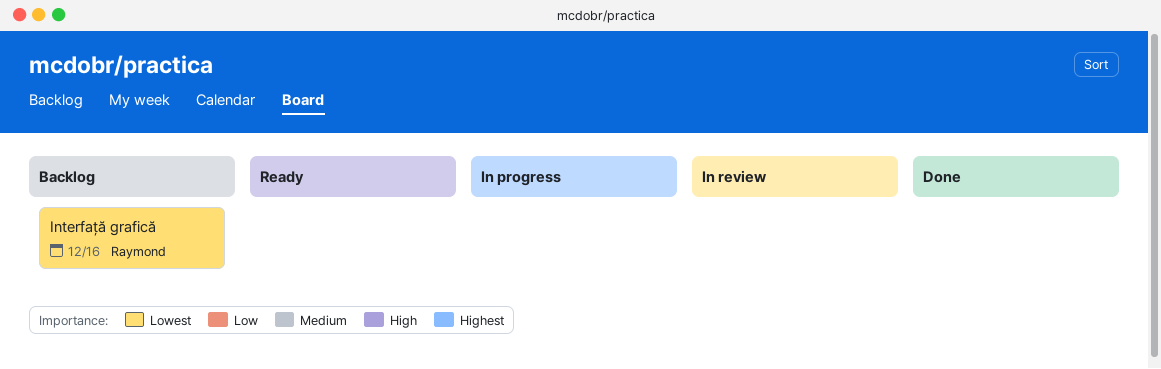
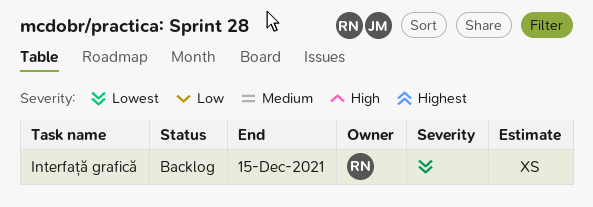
Interfață grafică, due: Dec 16 -> Dec 15

